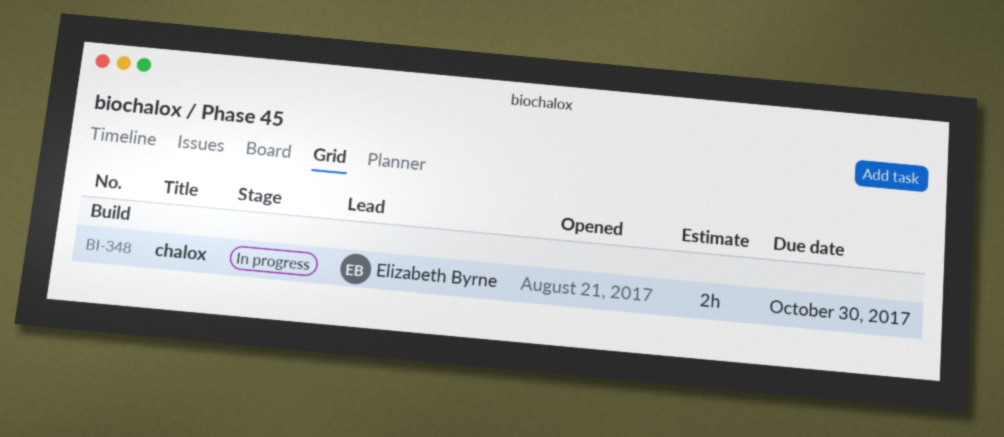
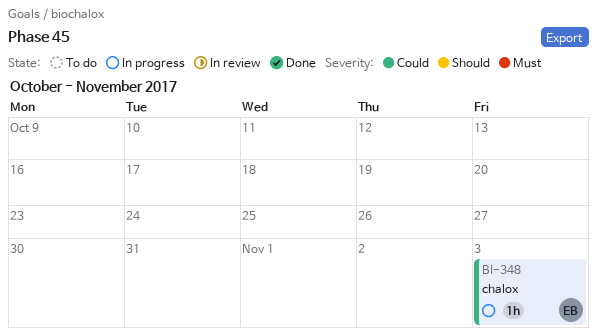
BI-348, estimate: 2h -> 1h
BI-348, due: Oct 30 -> Nov 3

